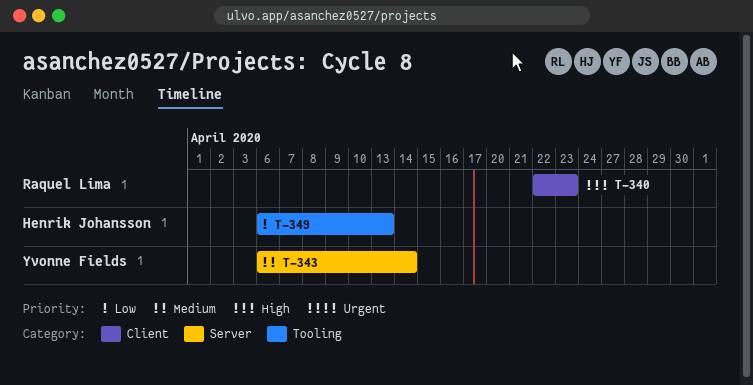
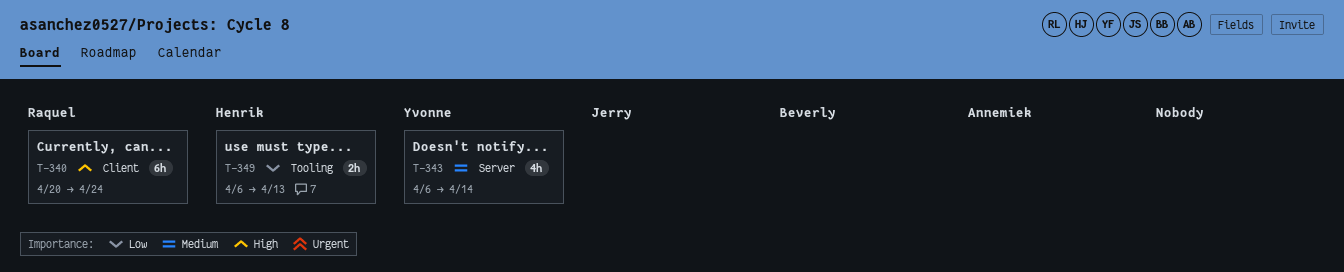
T-340, start: Apr 22 -> Apr 20
T-340, due: Apr 23 -> Apr 24

